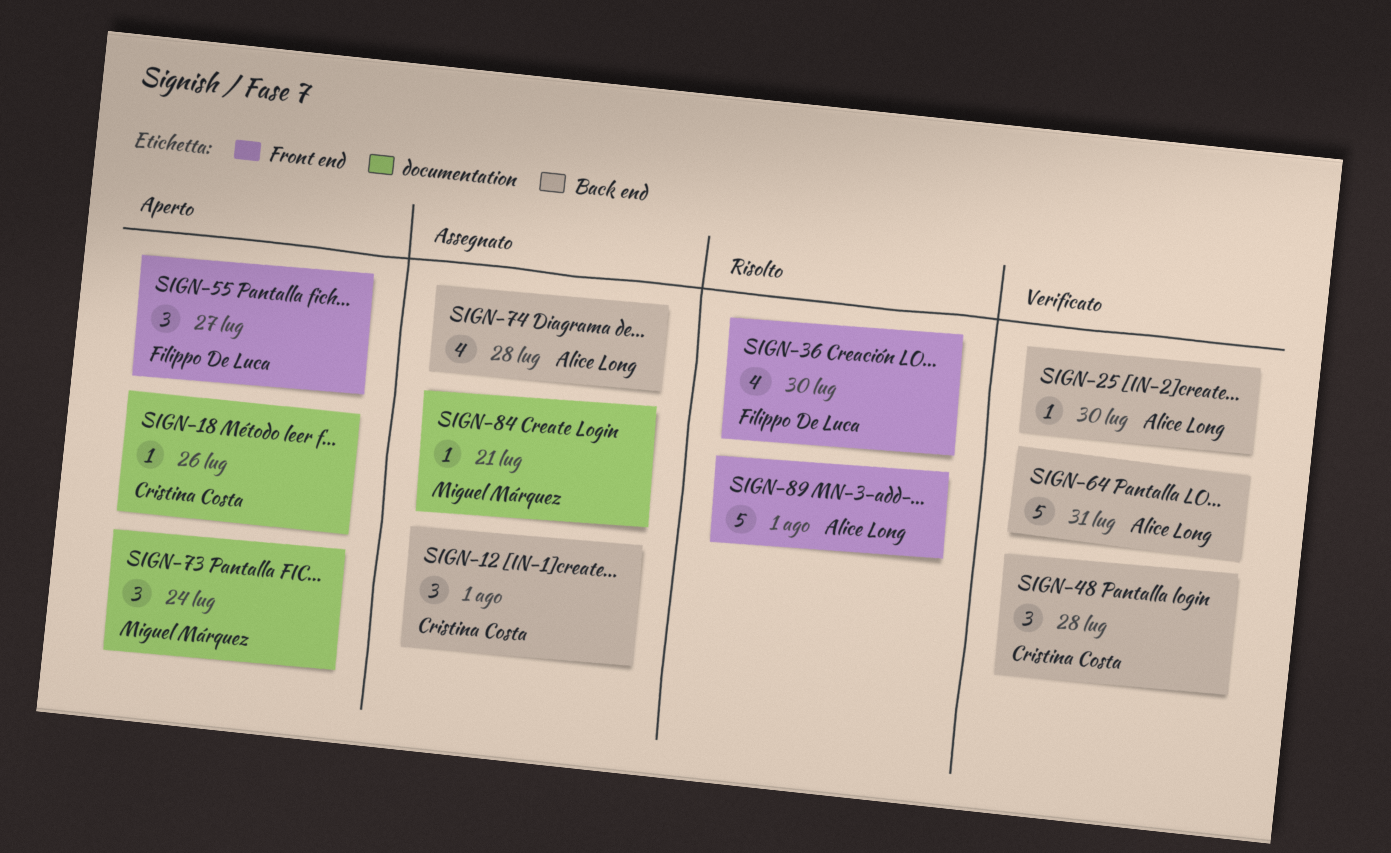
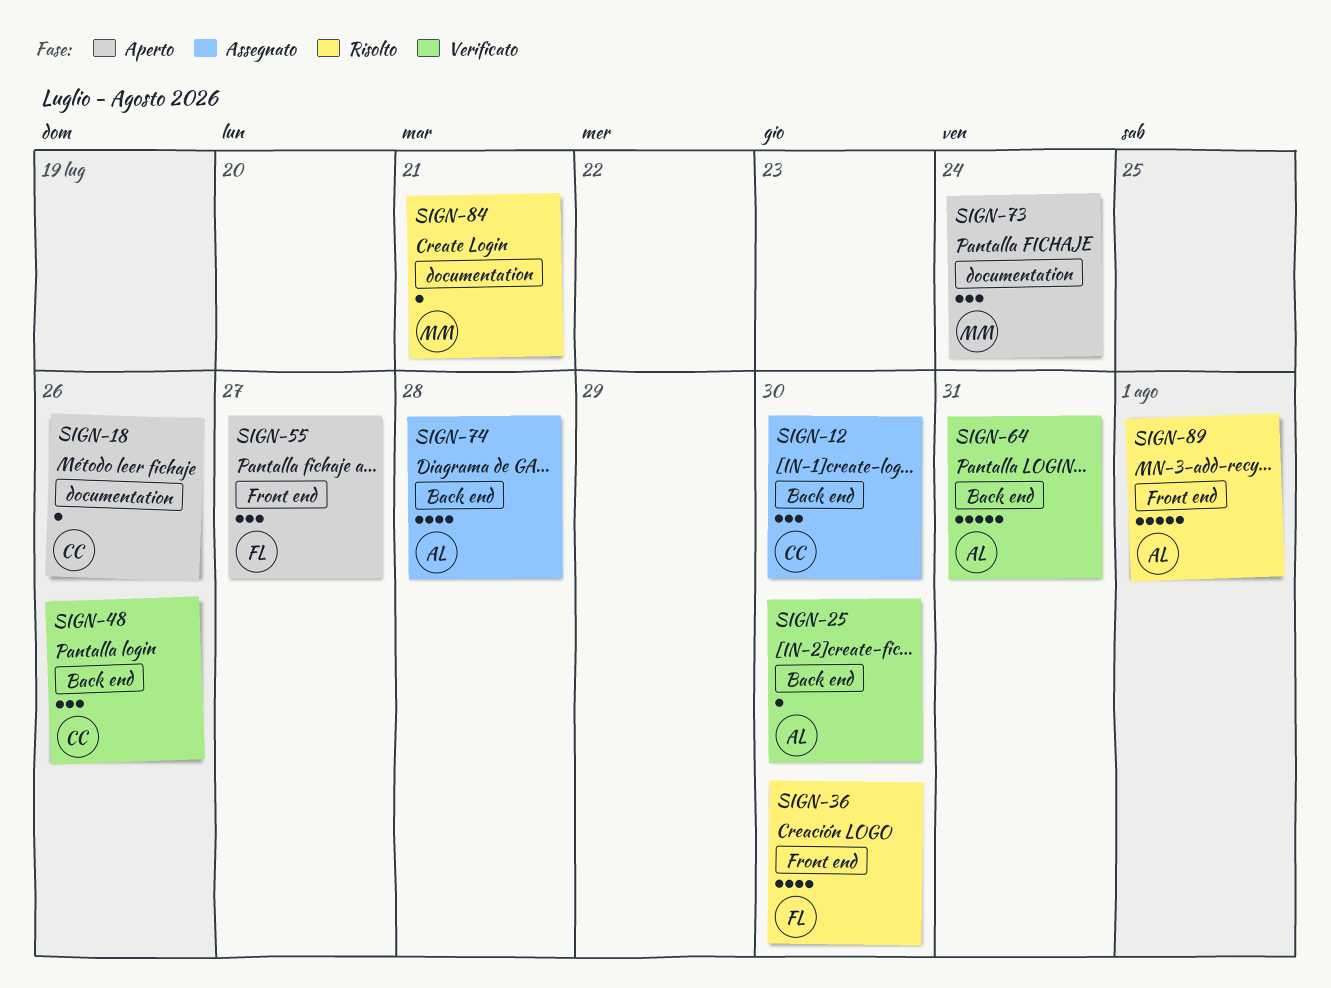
SIGN-12, due: Aug 1 -> Jul 30
SIGN-48, due: Jul 28 -> Jul 26
SIGN-84, status: Assegnato -> Risolto

